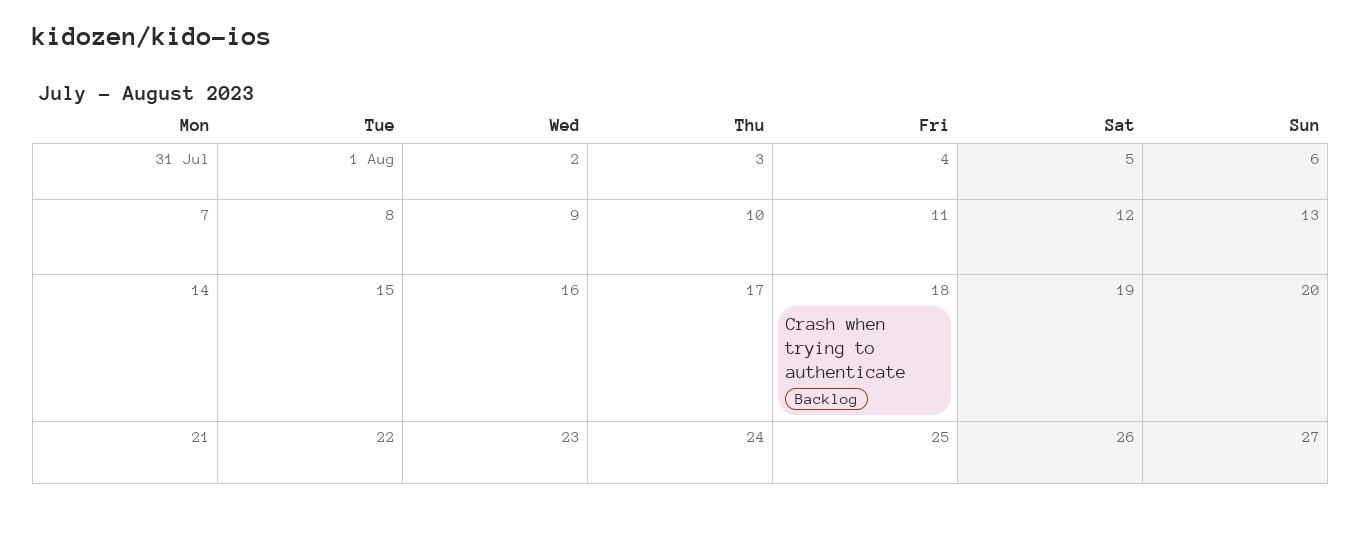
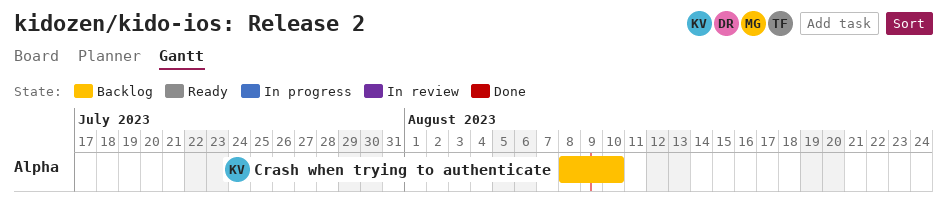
Crash when trying to authenticate, due: Aug 18 -> Aug 10

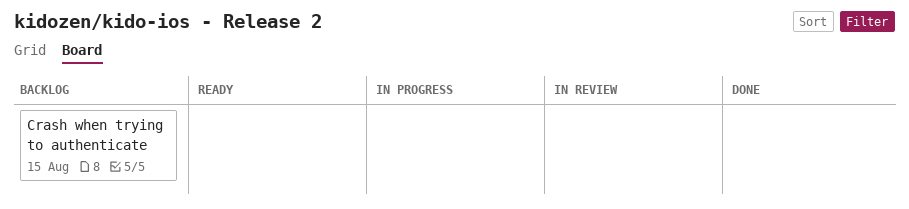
Crash when trying to authenticate, due: Aug 10 -> Aug 15

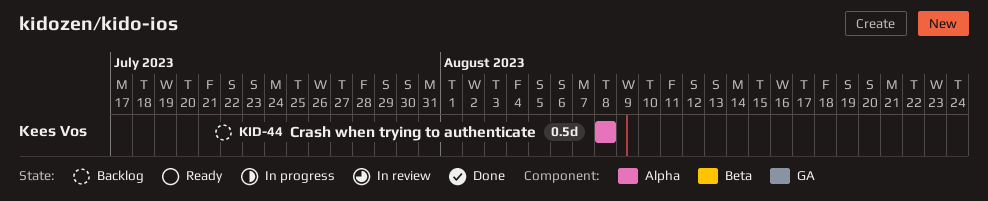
Crash when trying to authenticate, due: Aug 15 -> Aug 8

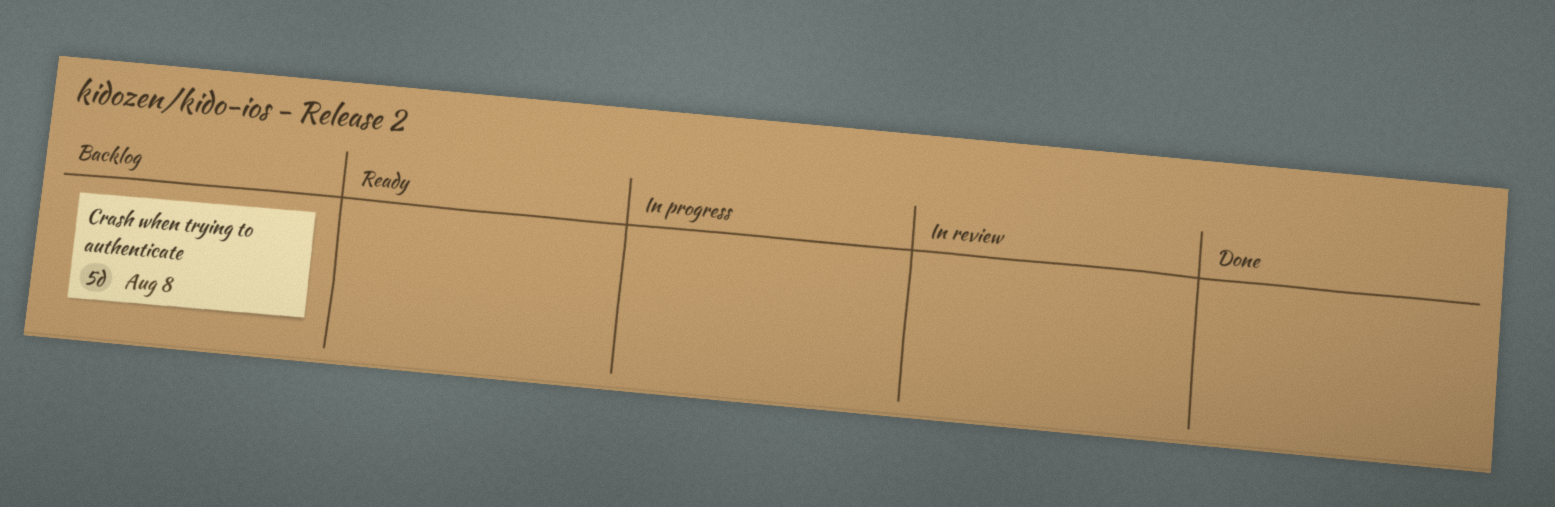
Crash when trying to authenticate, estimate: 0.5d -> 5d

